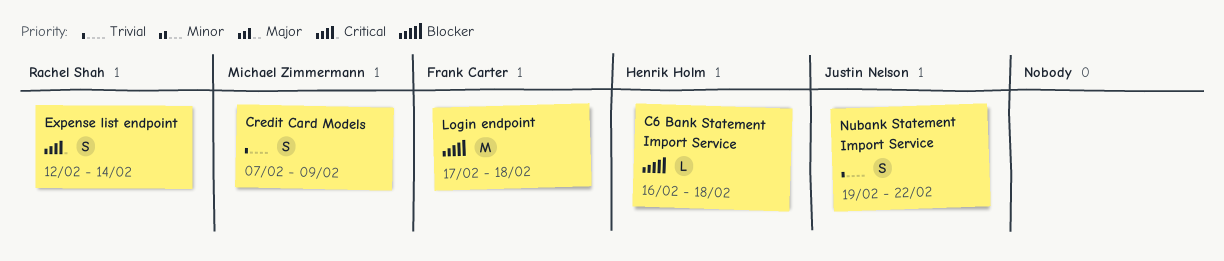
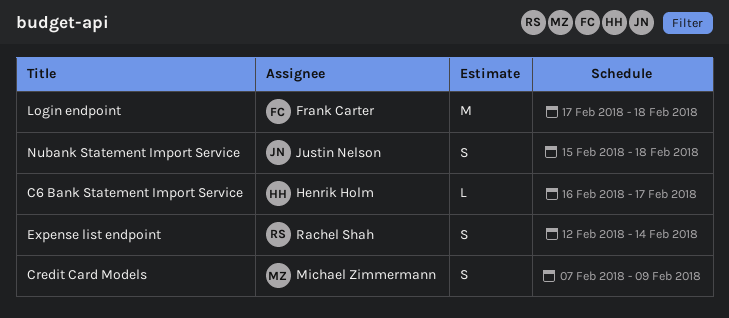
C6 Bank Statement Import Service, due: Feb 18 -> Feb 17
Nubank Statement Import Service, start: Feb 19 -> Feb 15
Nubank Statement Import Service, due: Feb 22 -> Feb 18

